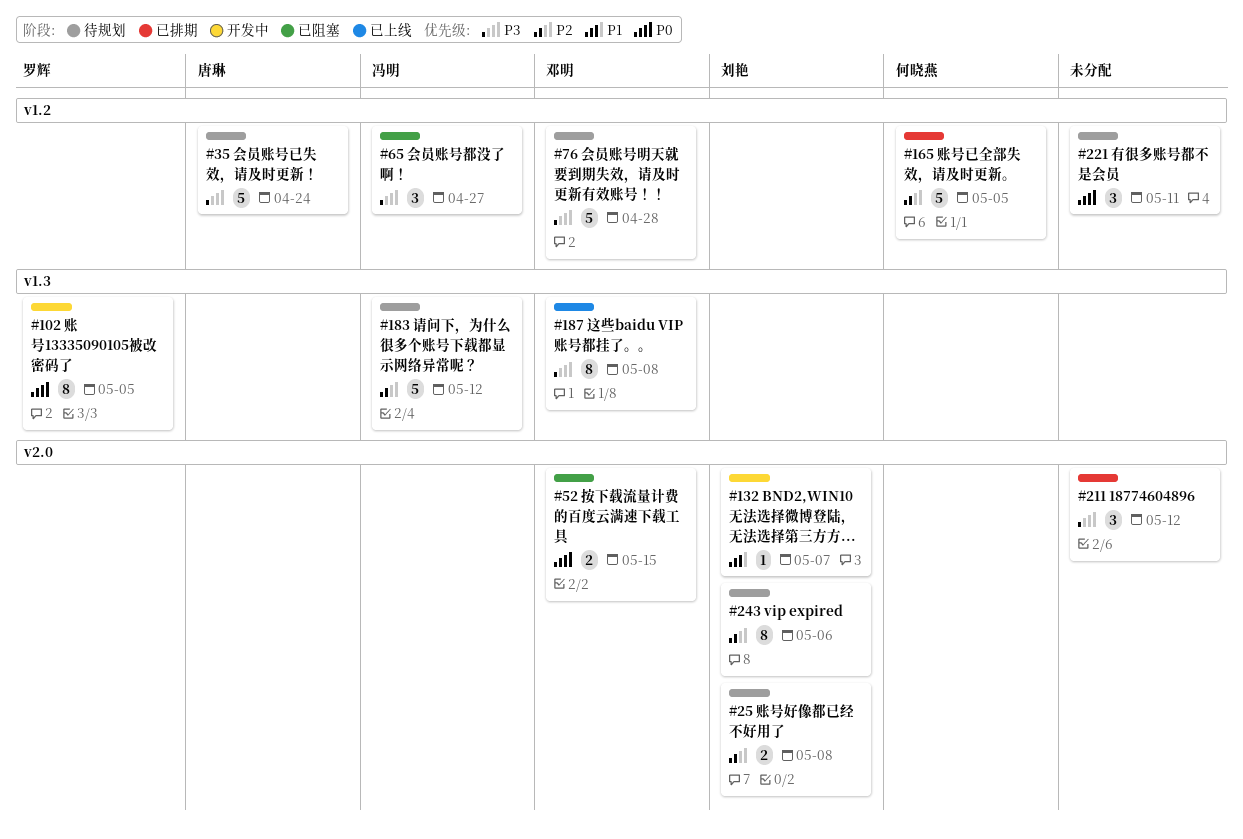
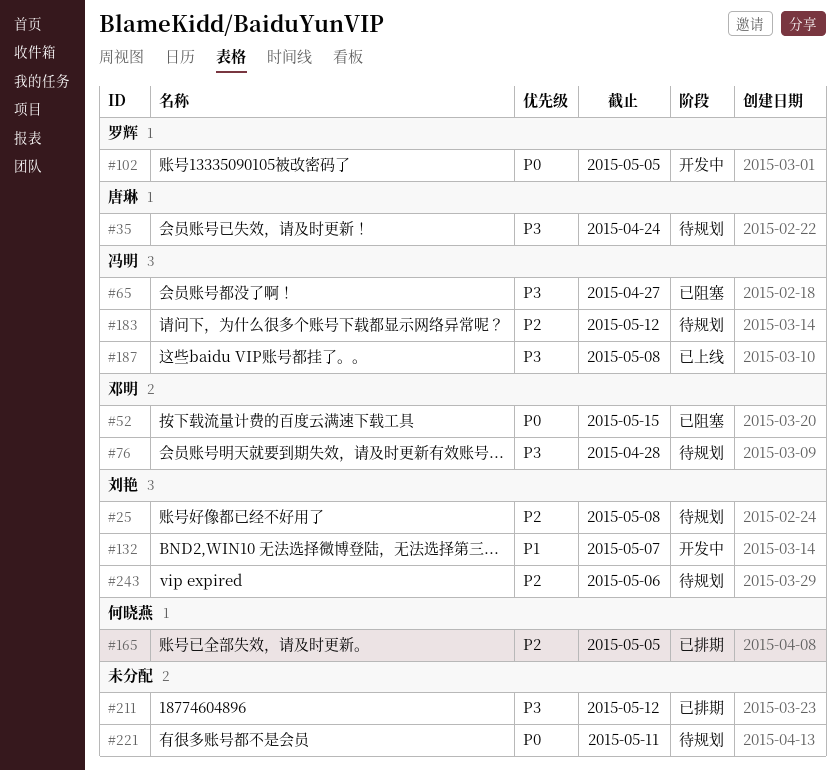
#187, owner: 邓明 -> 冯明

